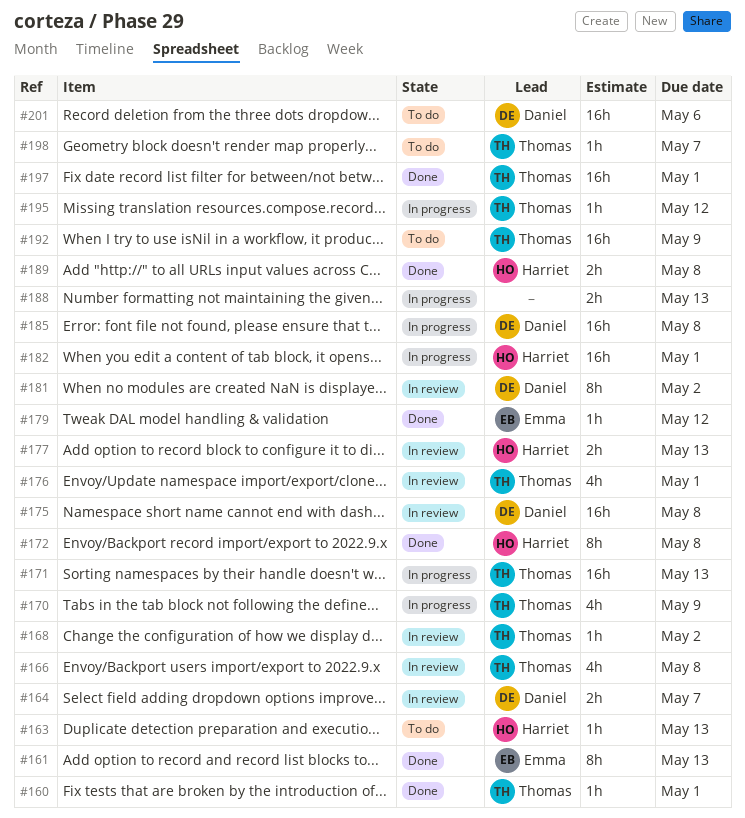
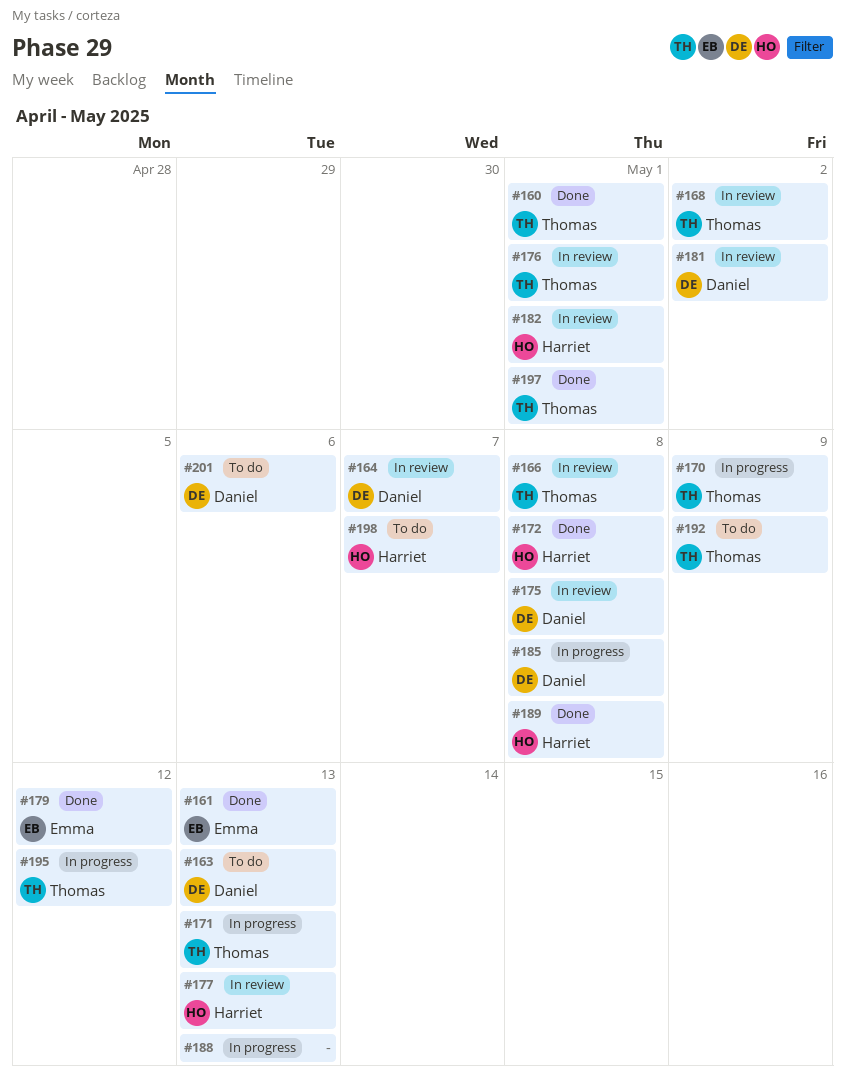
#163, owner: Harriet -> Daniel
#182, status: In progress -> In review
#198, owner: Thomas -> Harriet

